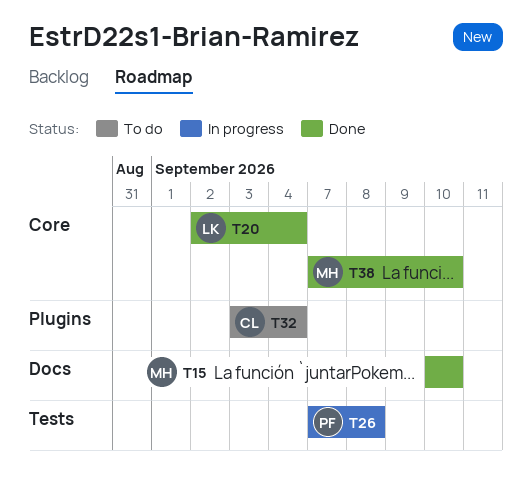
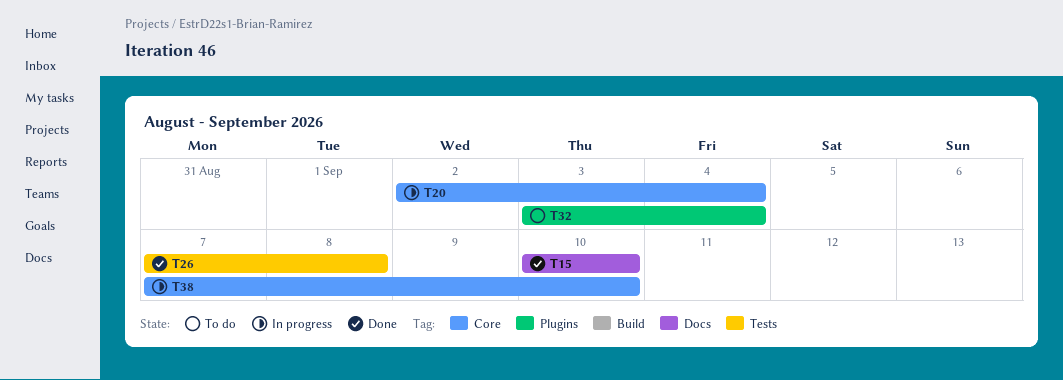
T20, status: Done -> In progress
T26, status: In progress -> Done
T38, status: Done -> In progress

